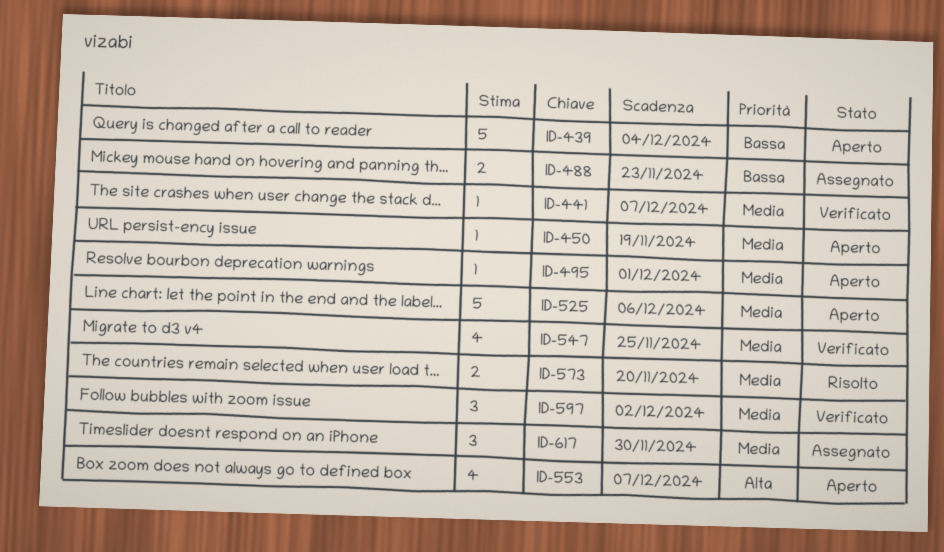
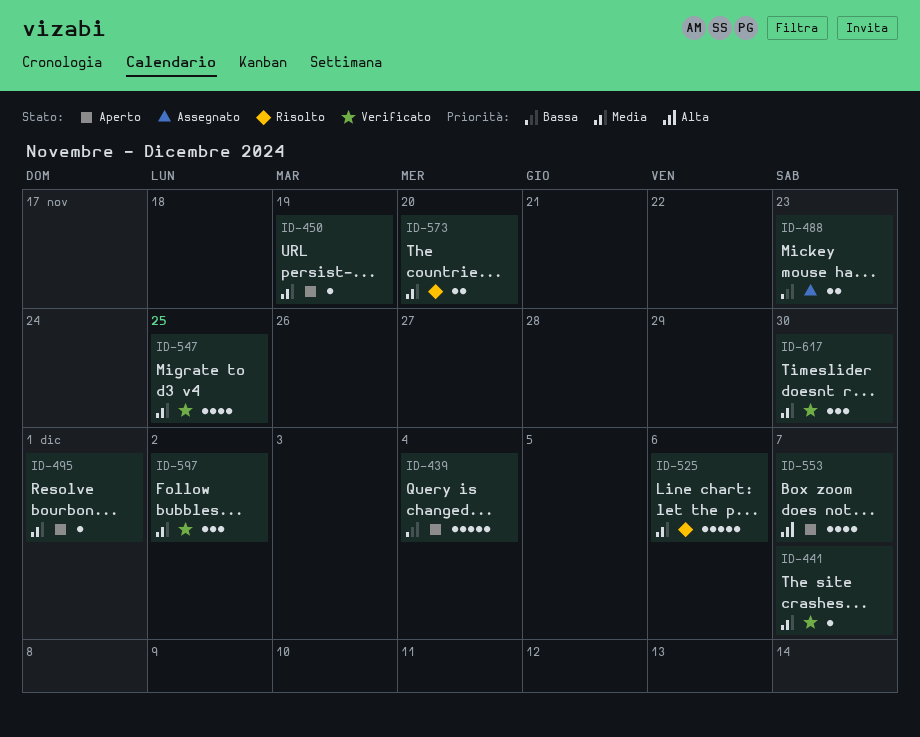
ID-525, status: Aperto -> Risolto
ID-617, status: Assegnato -> Verificato

